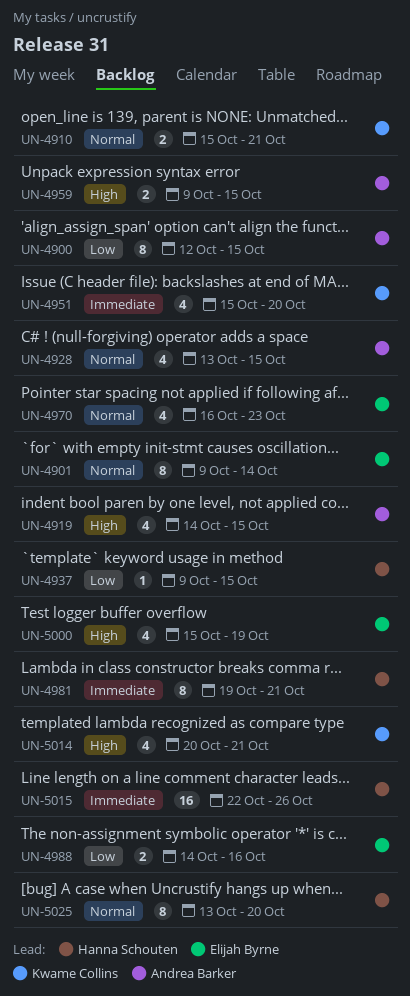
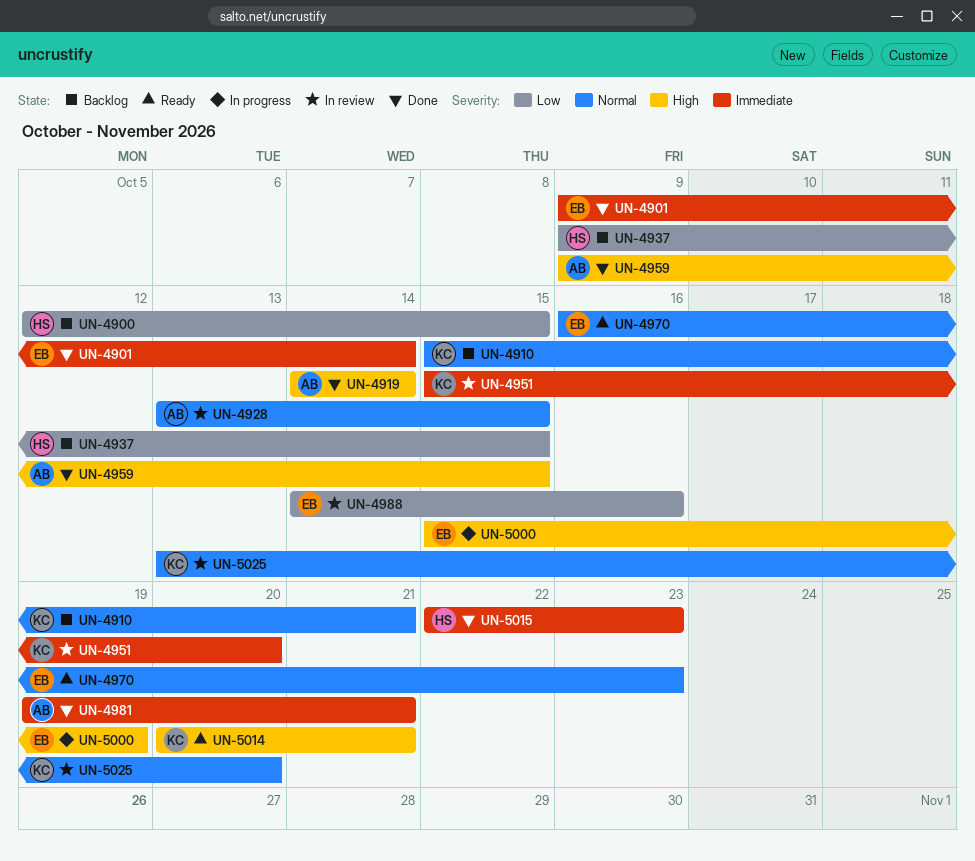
UN-4900, owner: Andrea Barker -> Hanna Schouten
UN-4901, priority: Normal -> Immediate
UN-4919, due: Oct 15 -> Oct 14
UN-4981, owner: Hanna Schouten -> Andrea Barker
UN-5015, due: Oct 26 -> Oct 23
UN-5025, owner: Hanna Schouten -> Kwame Collins

